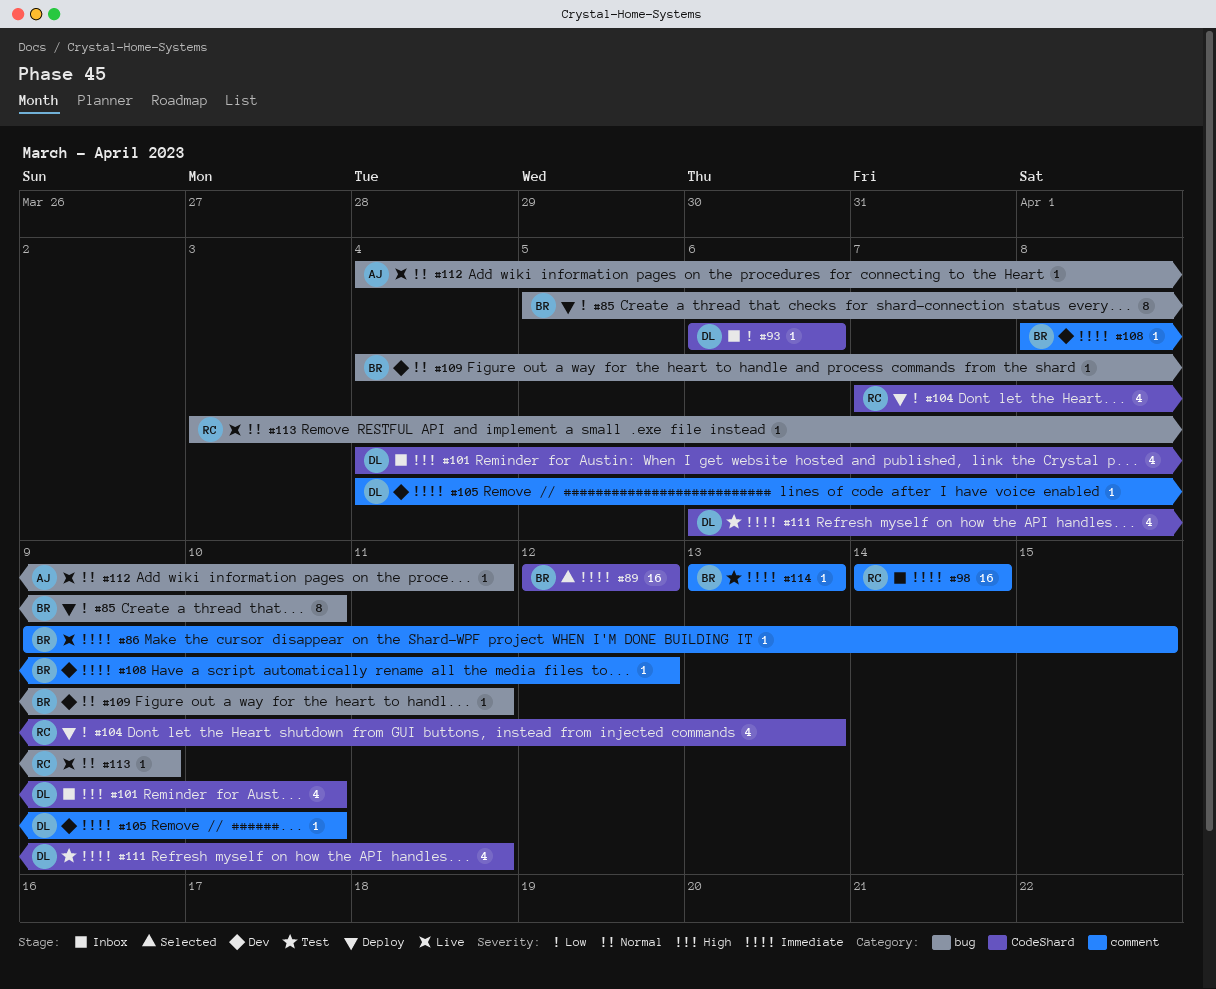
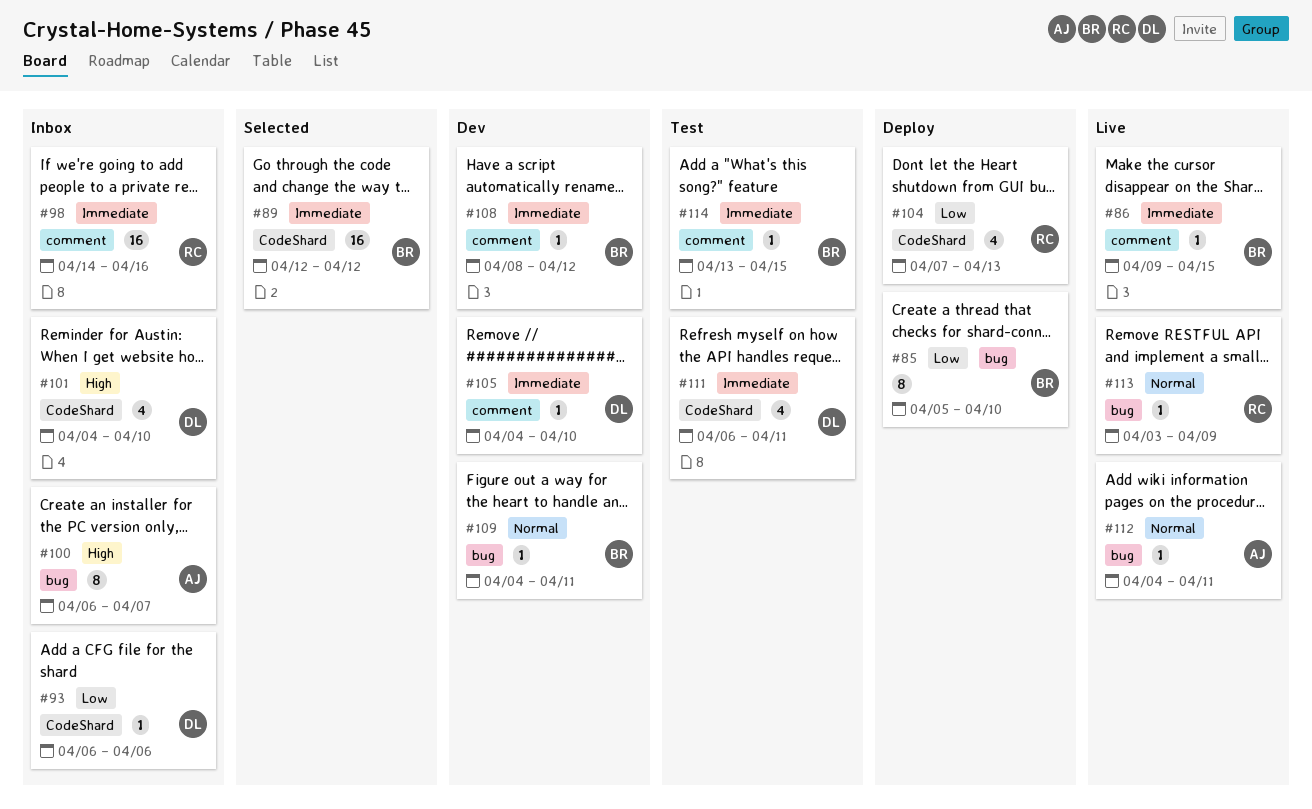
#98, due: Apr 14 -> Apr 16
#100: none -> present
#114, due: Apr 13 -> Apr 15

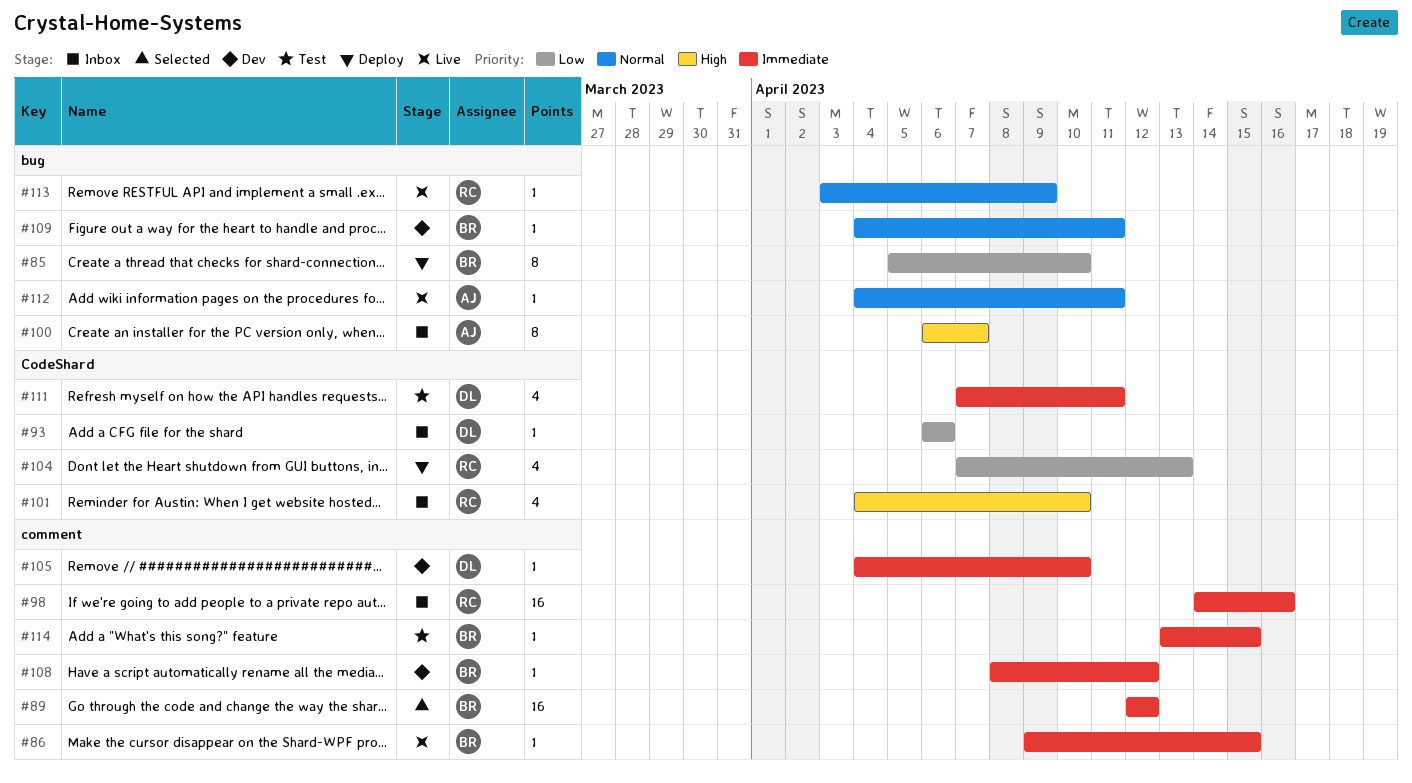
#89, label: CodeShard -> comment
#101, owner: DL -> RC
#111, start: Apr 6 -> Apr 7

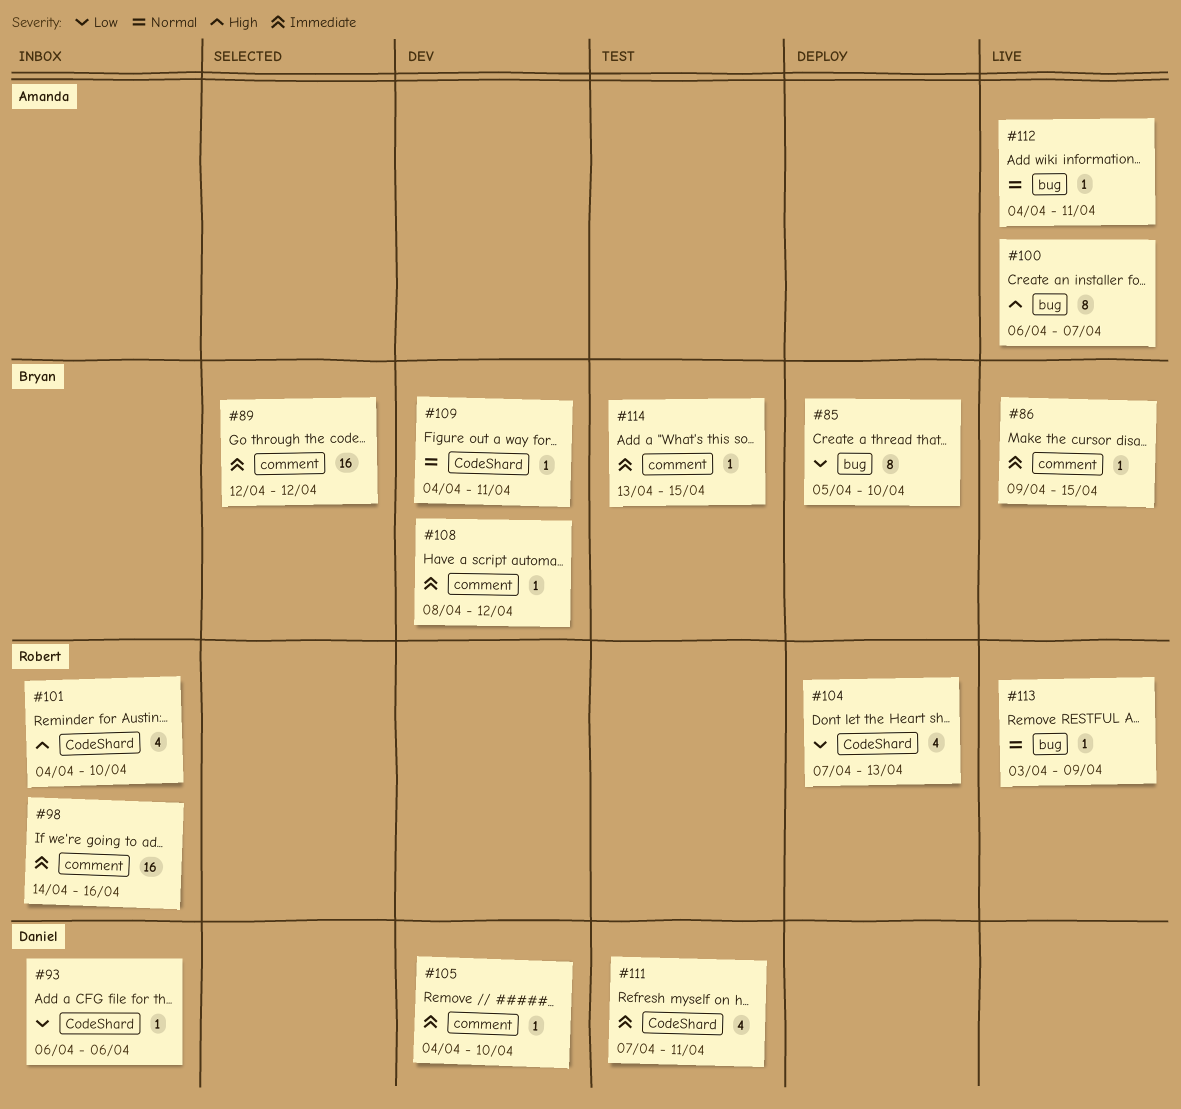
#100, status: Inbox -> Live
#109, label: bug -> CodeShard

